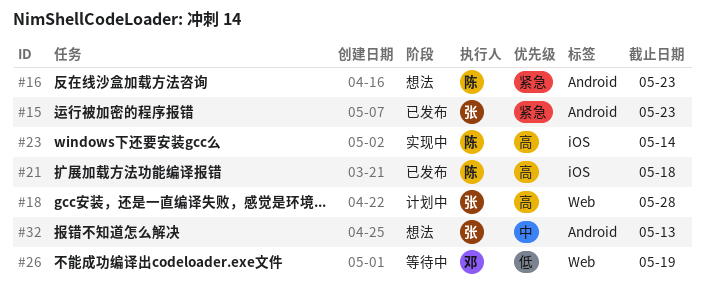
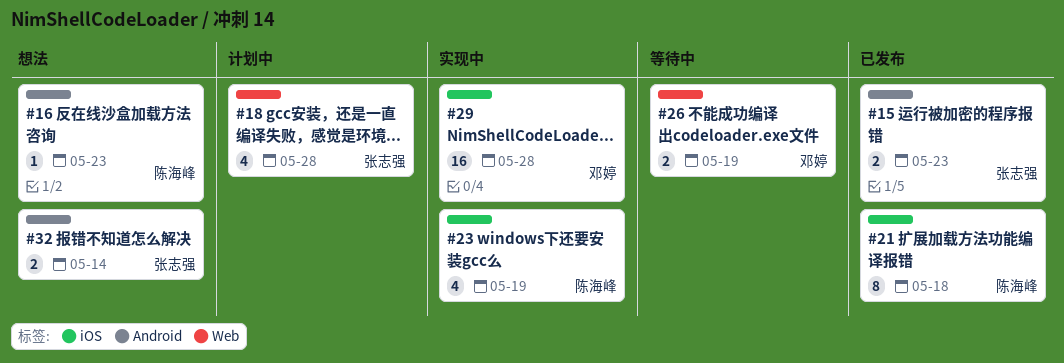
#23, due: May 14 -> May 19
#29: none -> present
#32, due: May 13 -> May 14

